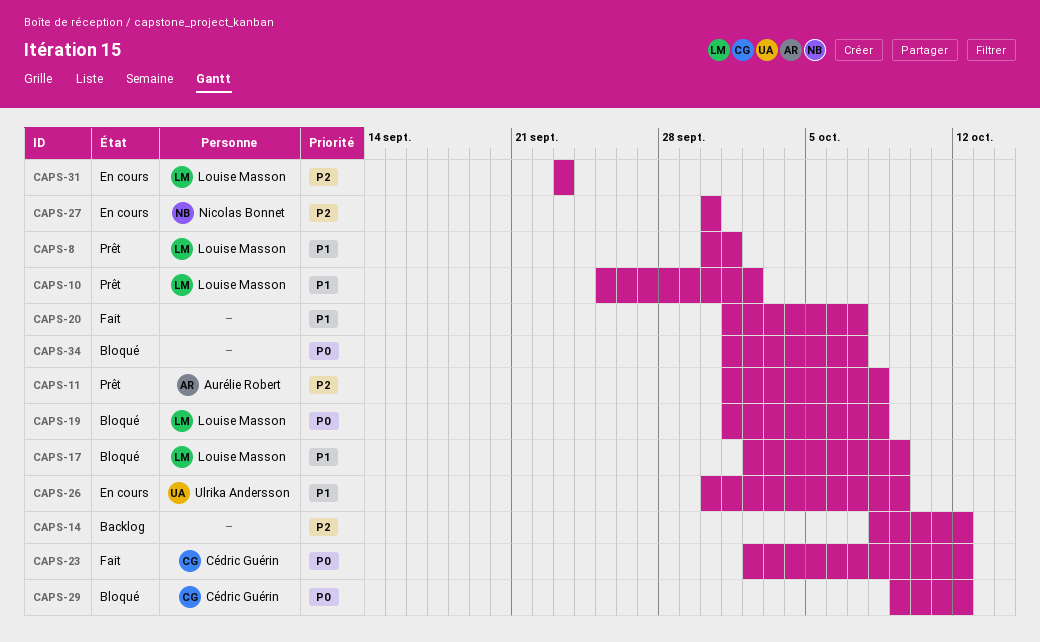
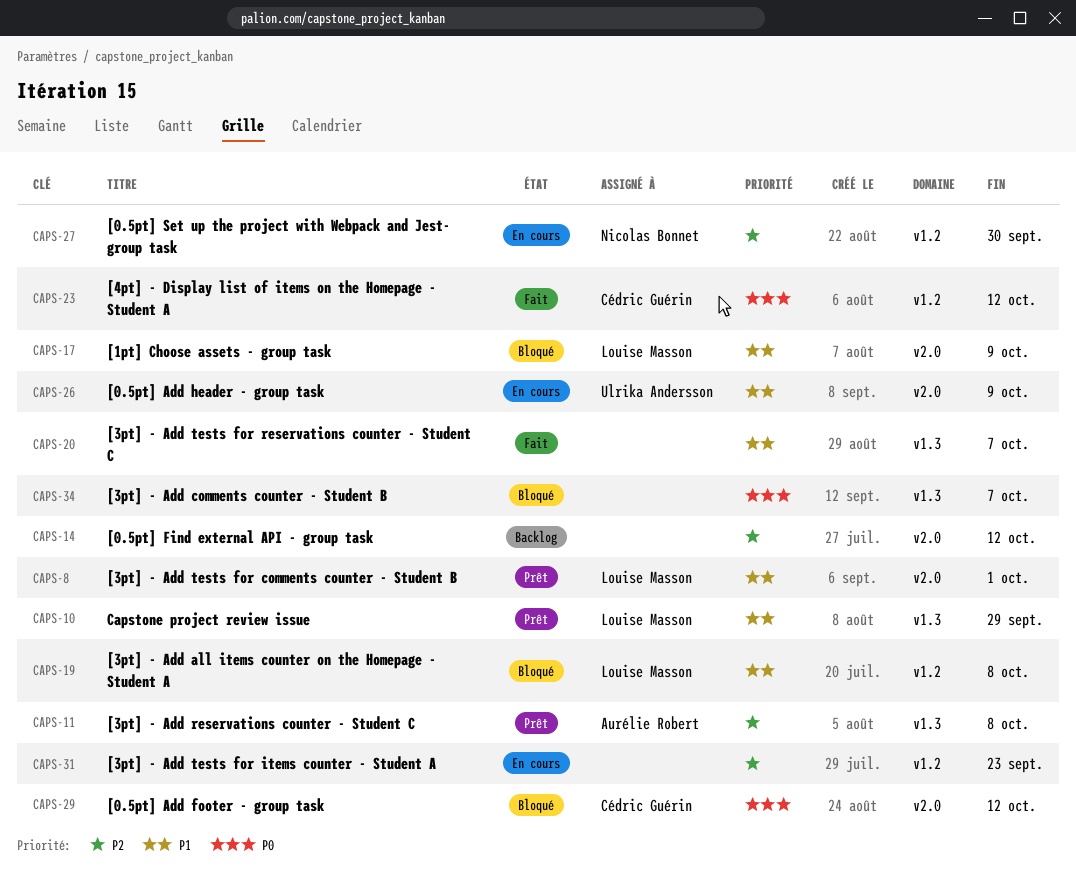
CAPS-10, due: Oct 2 -> Sep 29
CAPS-19, priority: P0 -> P1
CAPS-31, owner: Louise Masson -> none

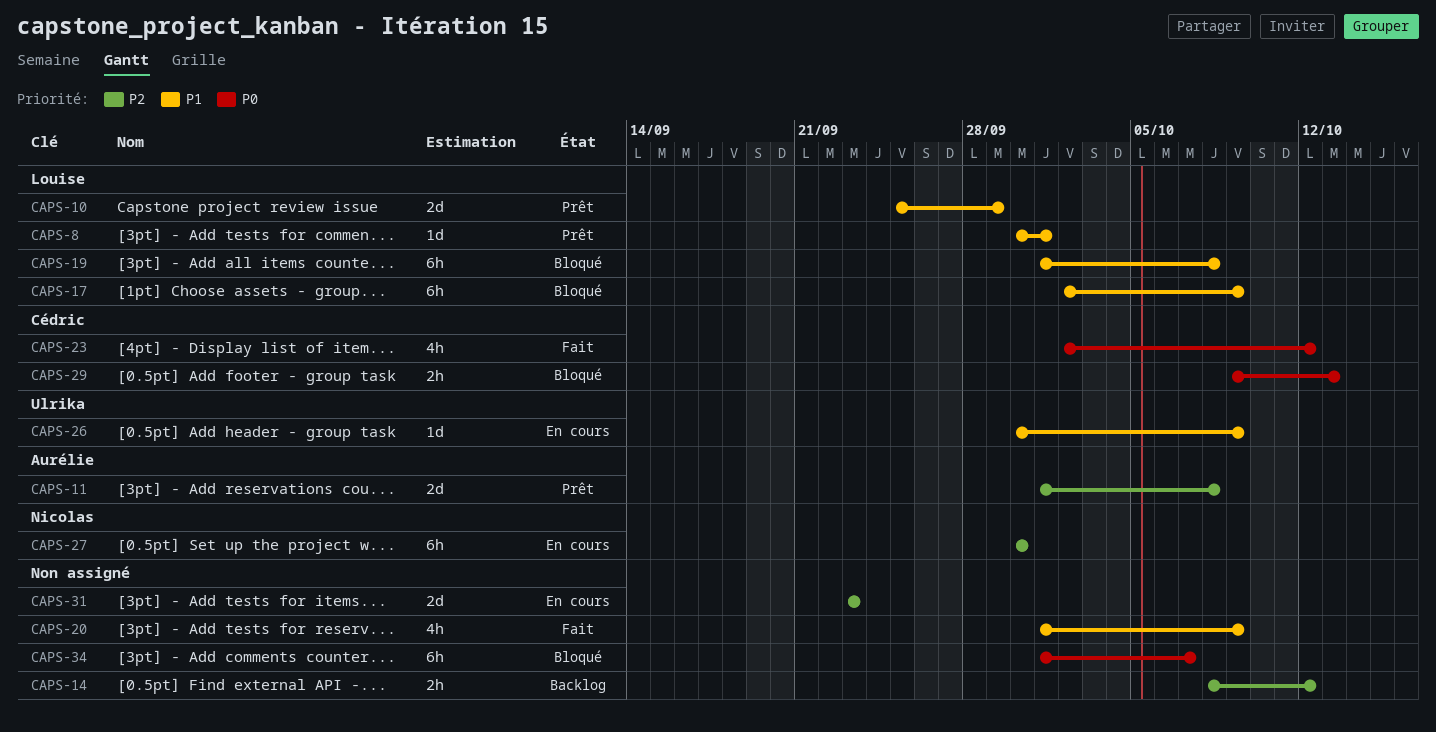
CAPS-20, due: Oct 7 -> Oct 9
CAPS-29, due: Oct 12 -> Oct 13

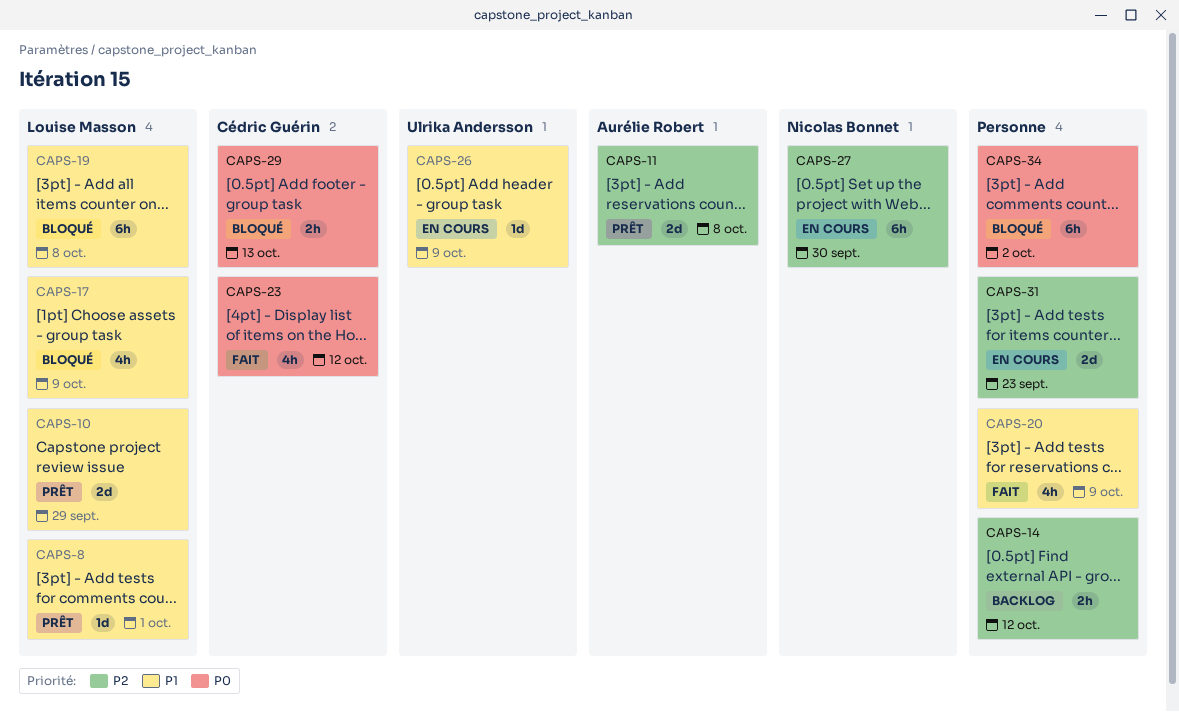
CAPS-17, estimate: 6h -> 4h
CAPS-34, due: Oct 7 -> Oct 2

